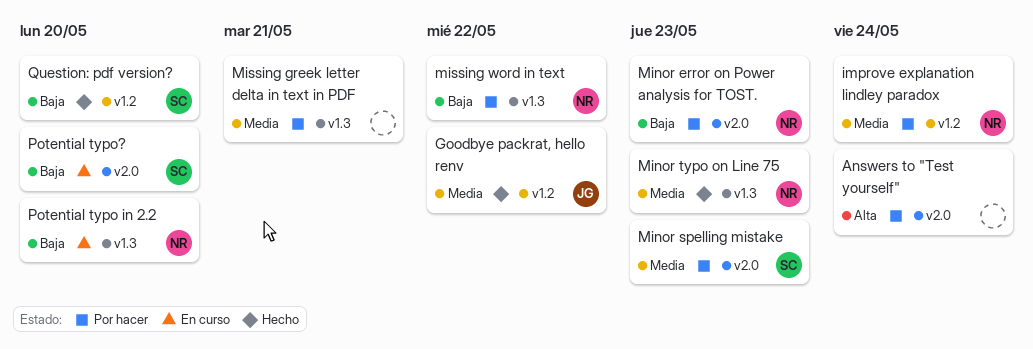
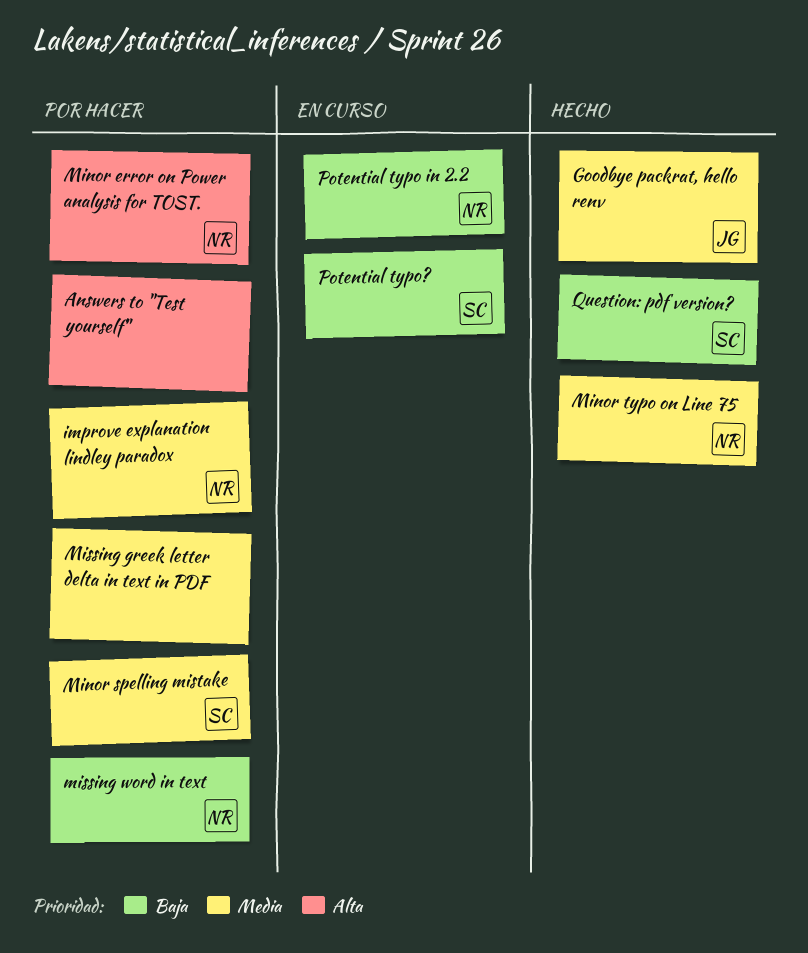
Minor error on Power analysis for TOST., priority: Baja -> Alta

